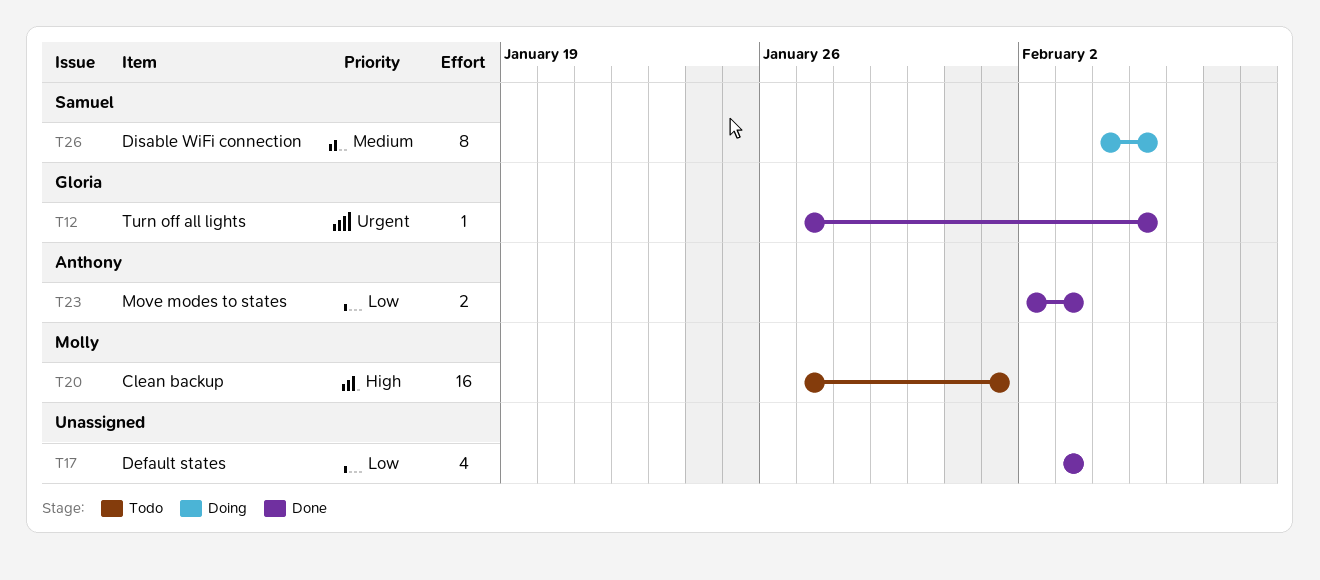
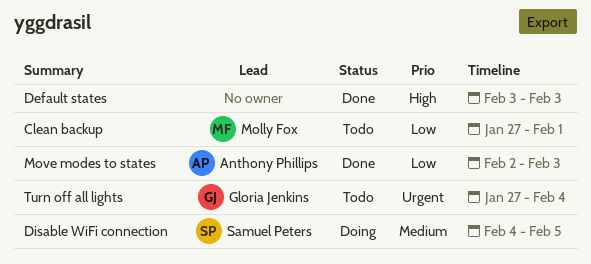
Clean backup, priority: High -> Low
Default states, priority: Low -> High
Turn off all lights, status: Done -> Todo
Turn off all lights, due: Feb 5 -> Feb 4

